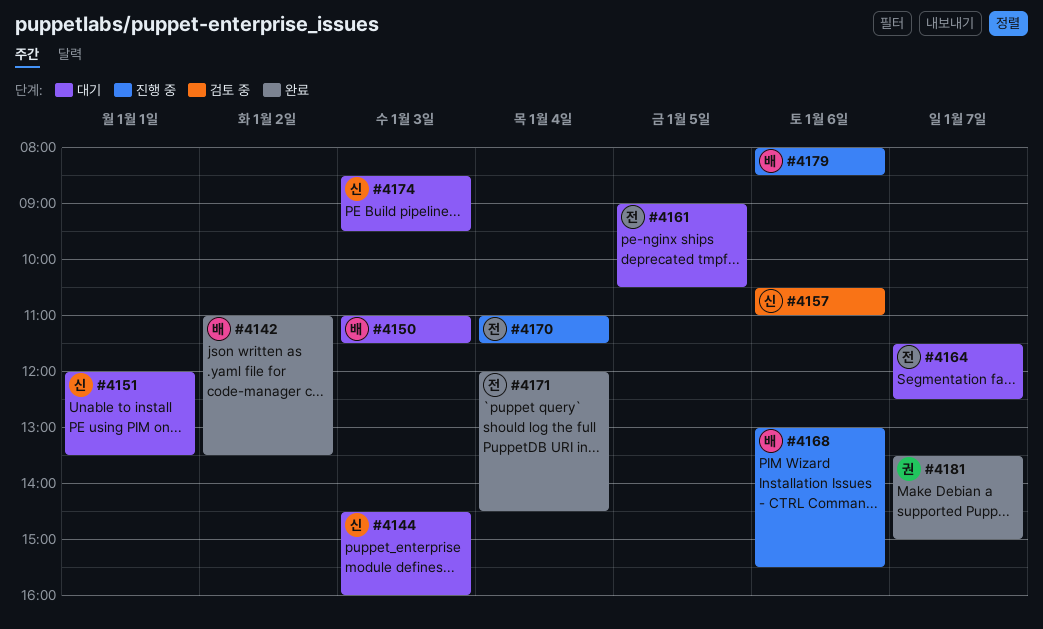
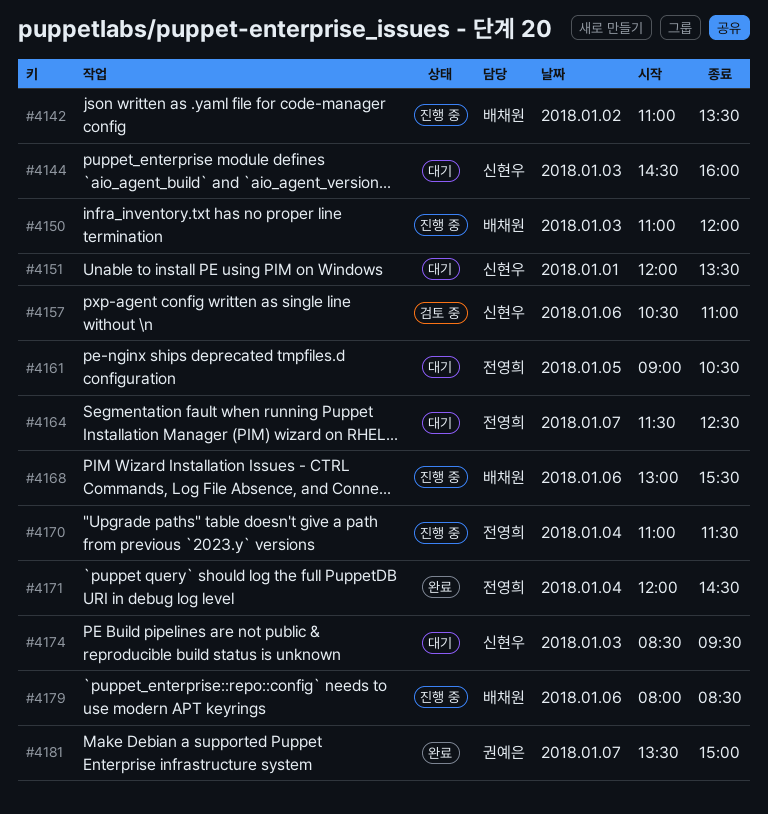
#4142, status: 완료 -> 진행 중
#4150, status: 대기 -> 진행 중
#4150, ends: 11:30 -> 12:00

